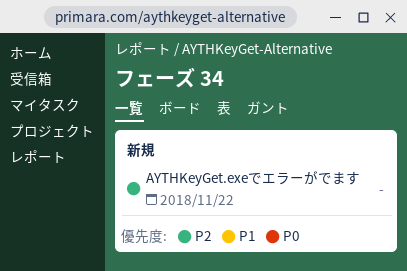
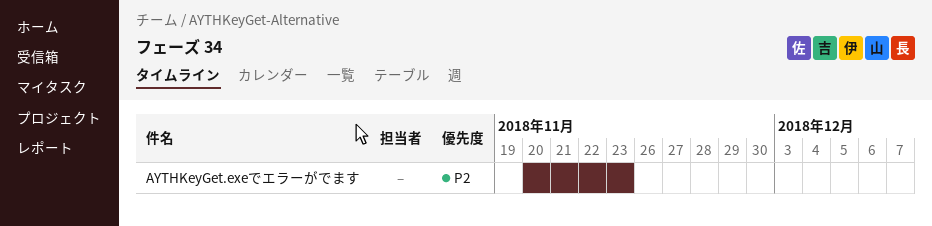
AYTHKeyGet.exeでエラーがでます, due: Nov 22 -> Nov 23

